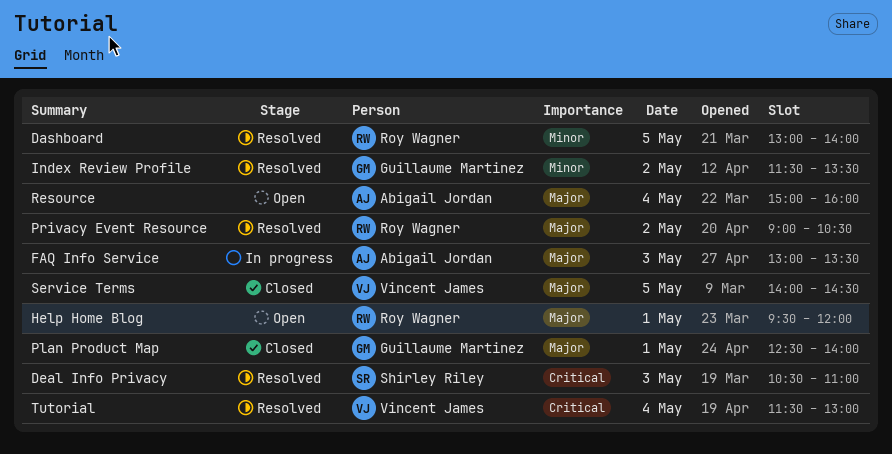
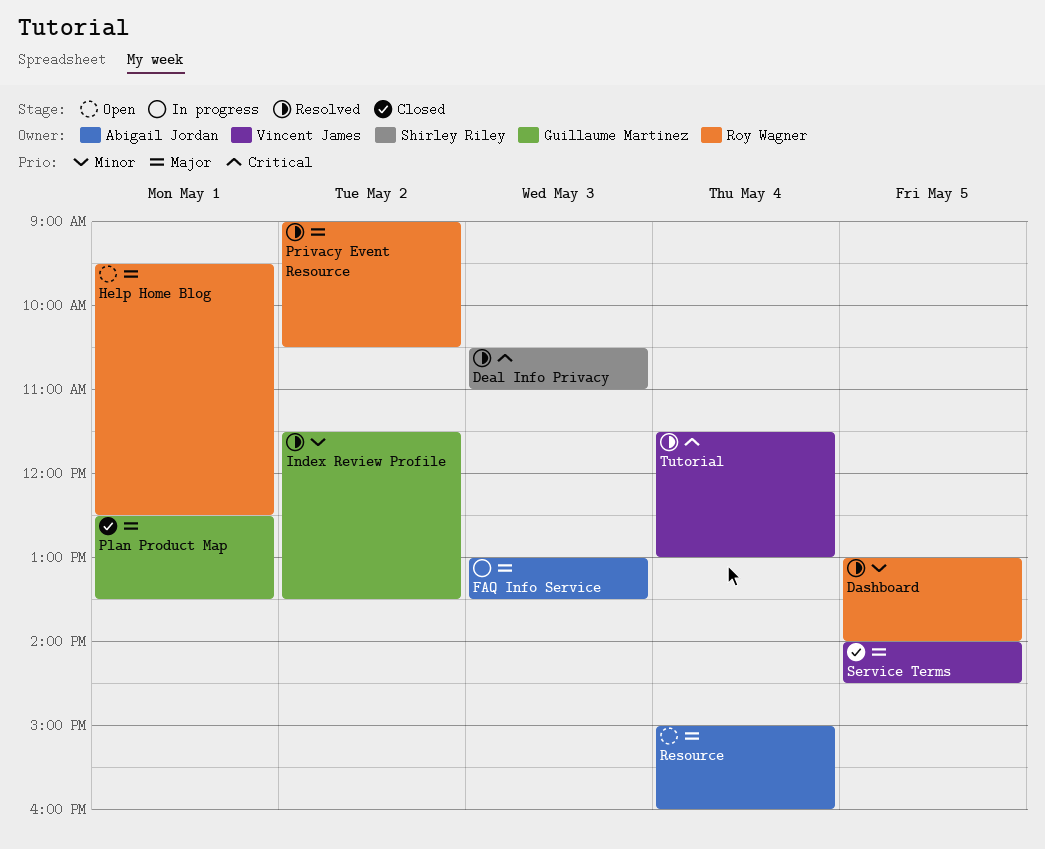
Help Home Blog, ends: 12:00 -> 12:30
Plan Product Map, ends: 14:00 -> 13:30

